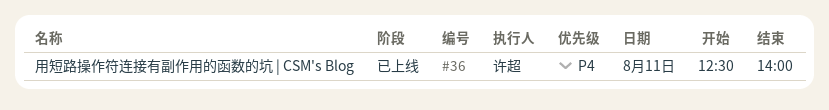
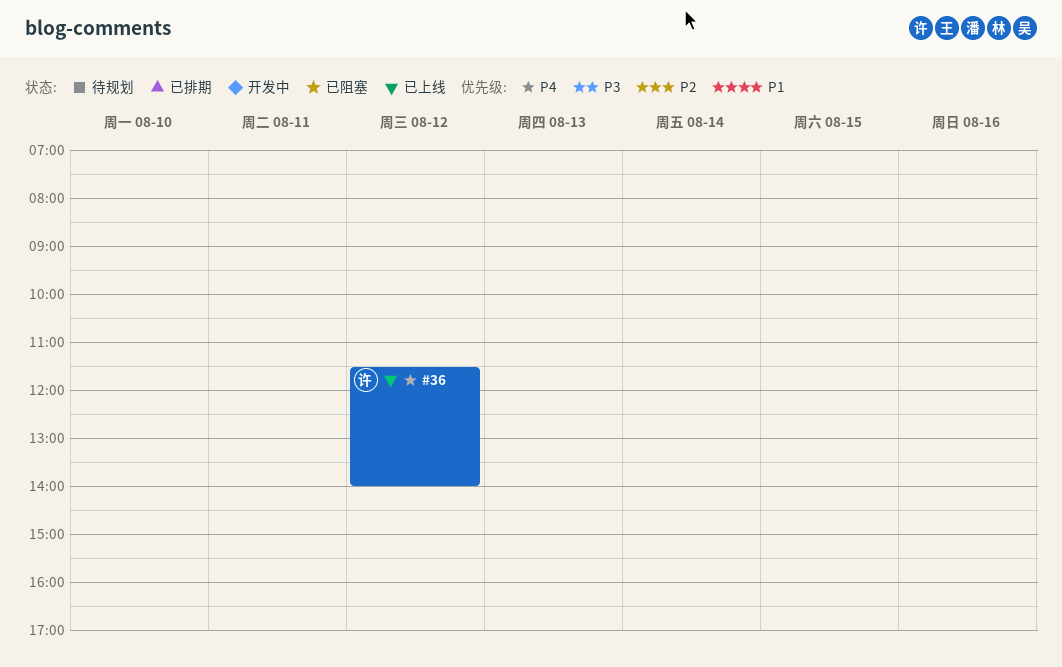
#36, day: Aug 11 -> Aug 12
#36, begins: 12:30 -> 11:30

